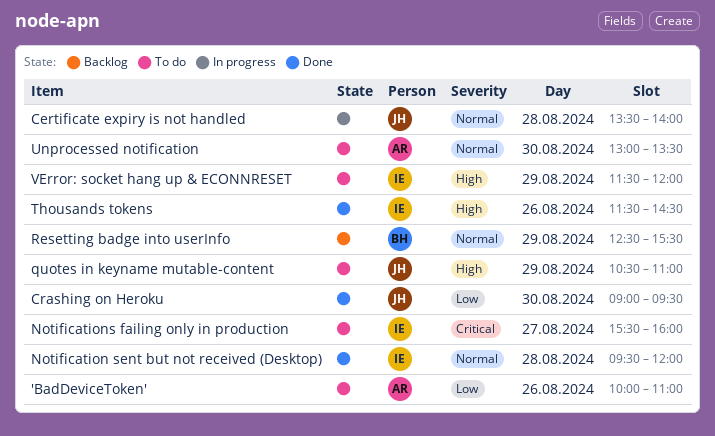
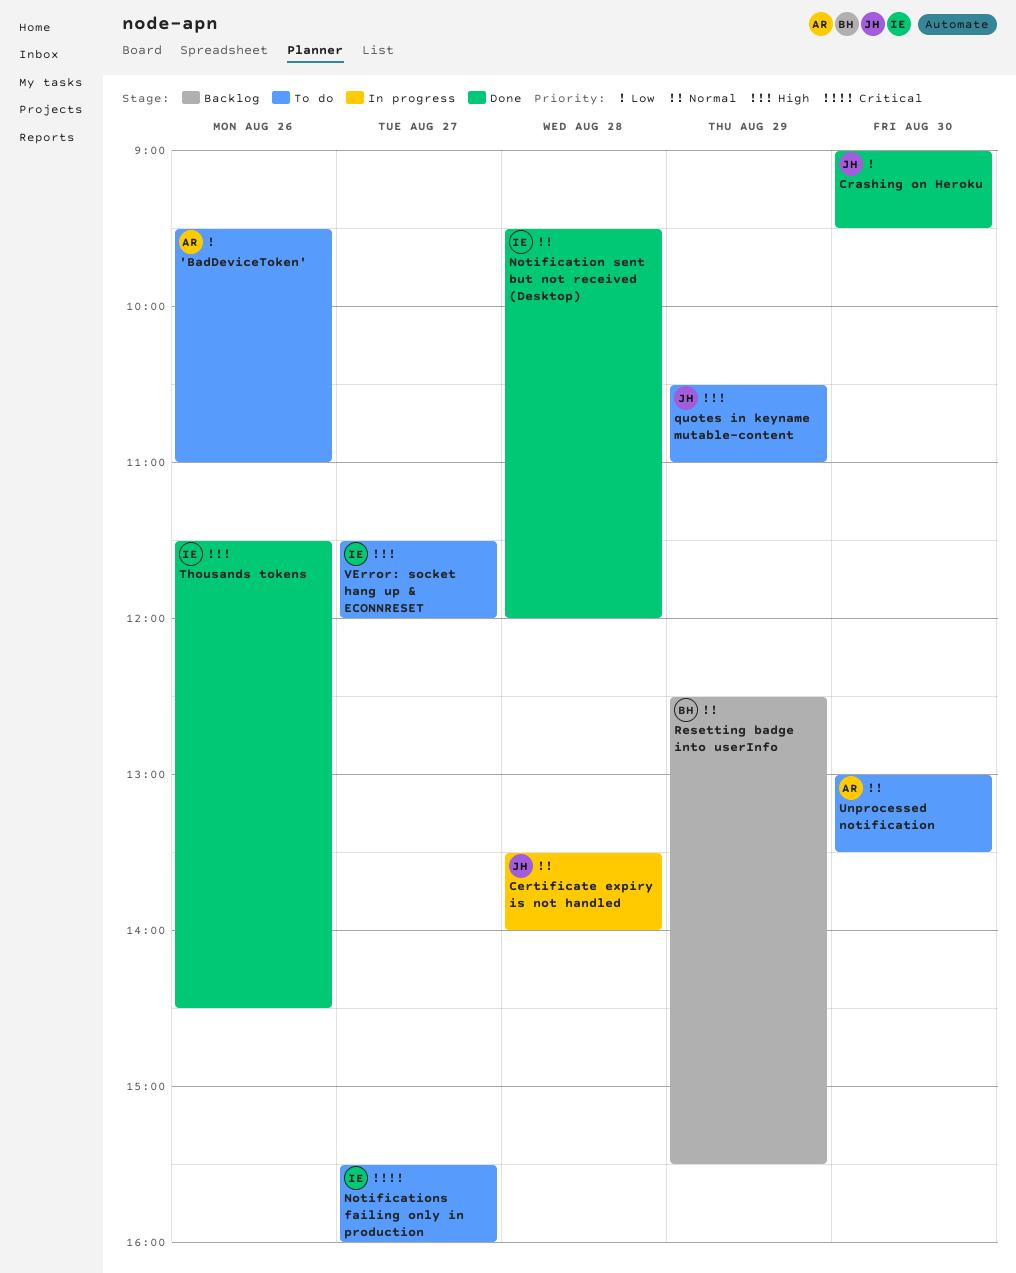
'BadDeviceToken', begins: 10:00 -> 09:30
VError: socket hang up & ECONNRESET, day: Aug 29 -> Aug 27

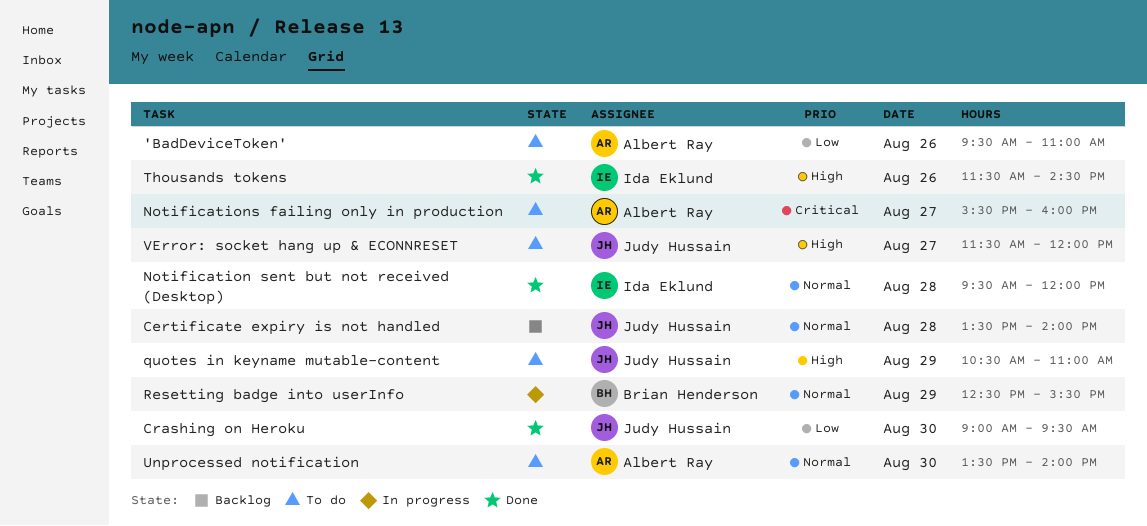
Certificate expiry is not handled, status: In progress -> Backlog
Notifications failing only in production, owner: Ida Eklund -> Albert Ray
Resetting badge into userInfo, status: Backlog -> In progress
Unprocessed notification, begins: 13:00 -> 13:30
Unprocessed notification, ends: 13:30 -> 14:00
VError: socket hang up & ECONNRESET, owner: Ida Eklund -> Judy Hussain

